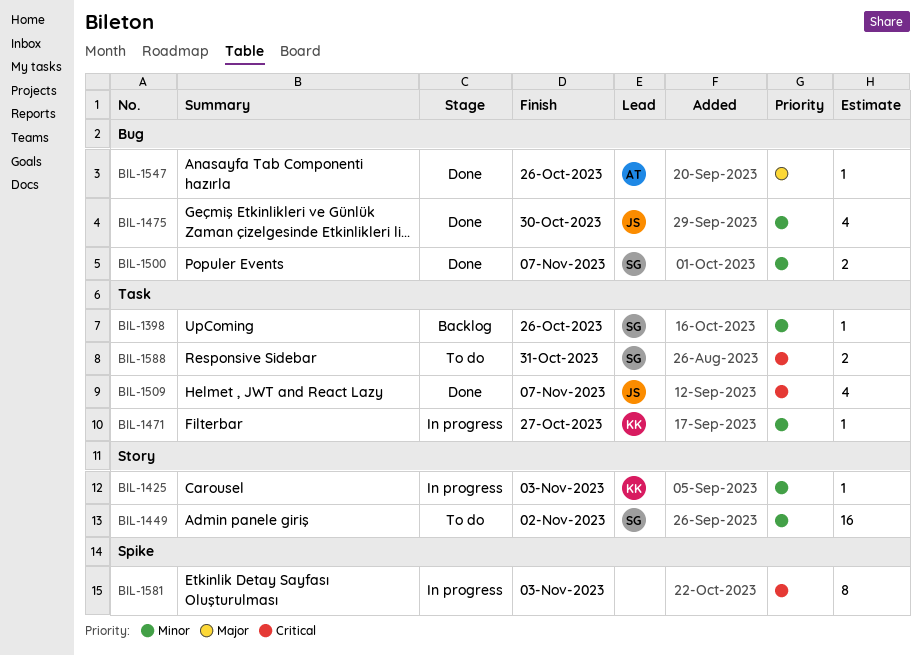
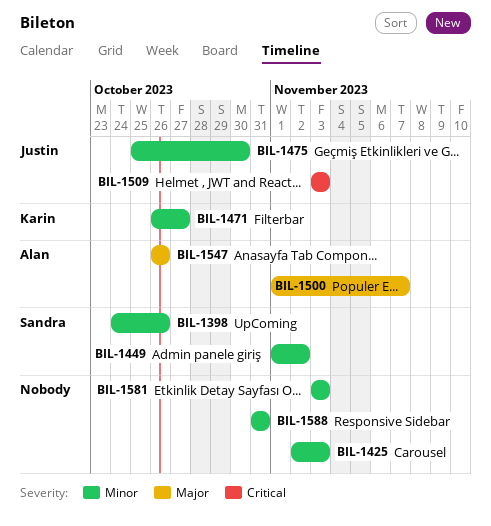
BIL-1425, owner: Karin -> none
BIL-1500, owner: Sandra -> Alan
BIL-1500, priority: Minor -> Major
BIL-1509, due: Nov 7 -> Nov 3
BIL-1581, priority: Critical -> Minor
BIL-1588, owner: Sandra -> none
BIL-1588, priority: Critical -> Minor

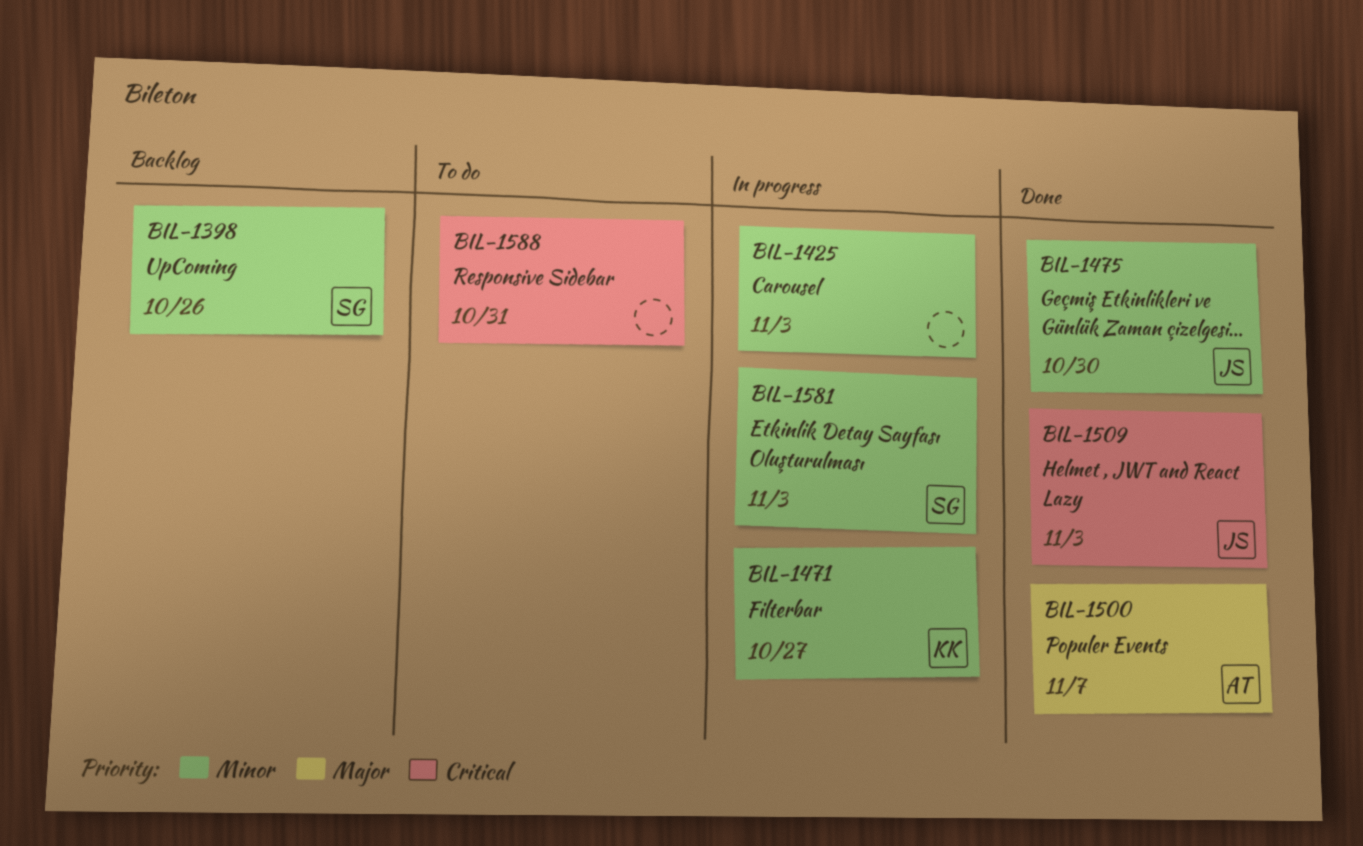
BIL-1449: present -> none
BIL-1547: present -> none
BIL-1581, owner: none -> Sandra
BIL-1588, priority: Minor -> Critical

